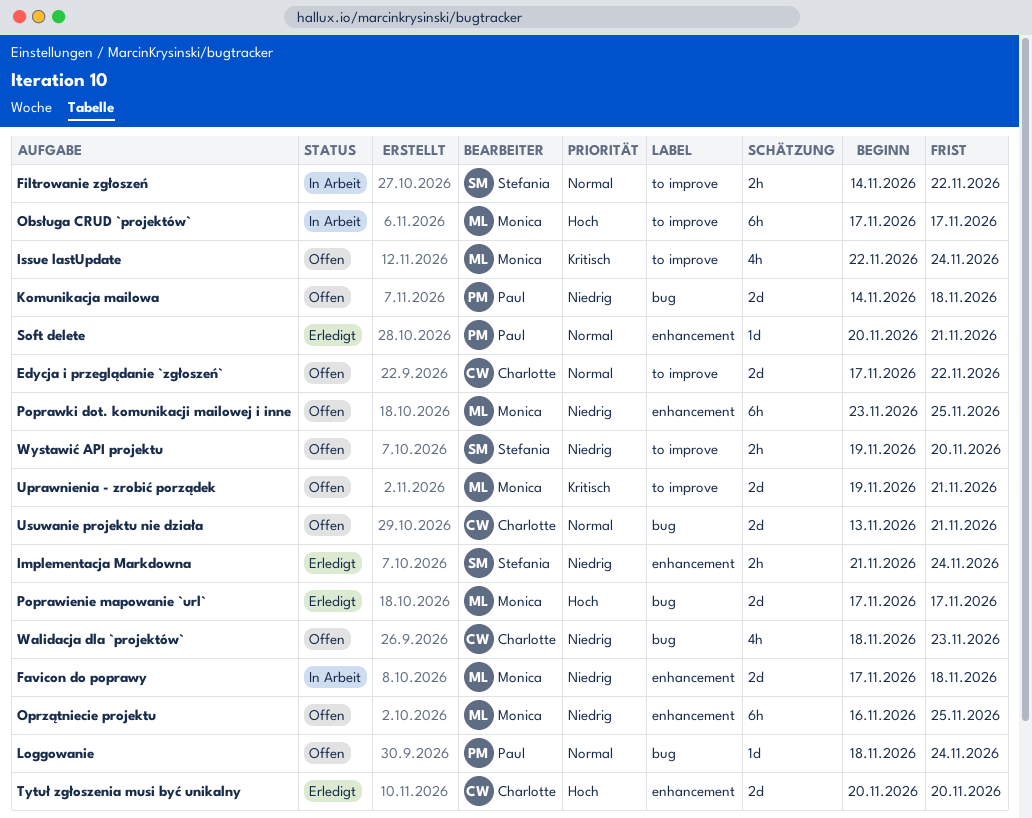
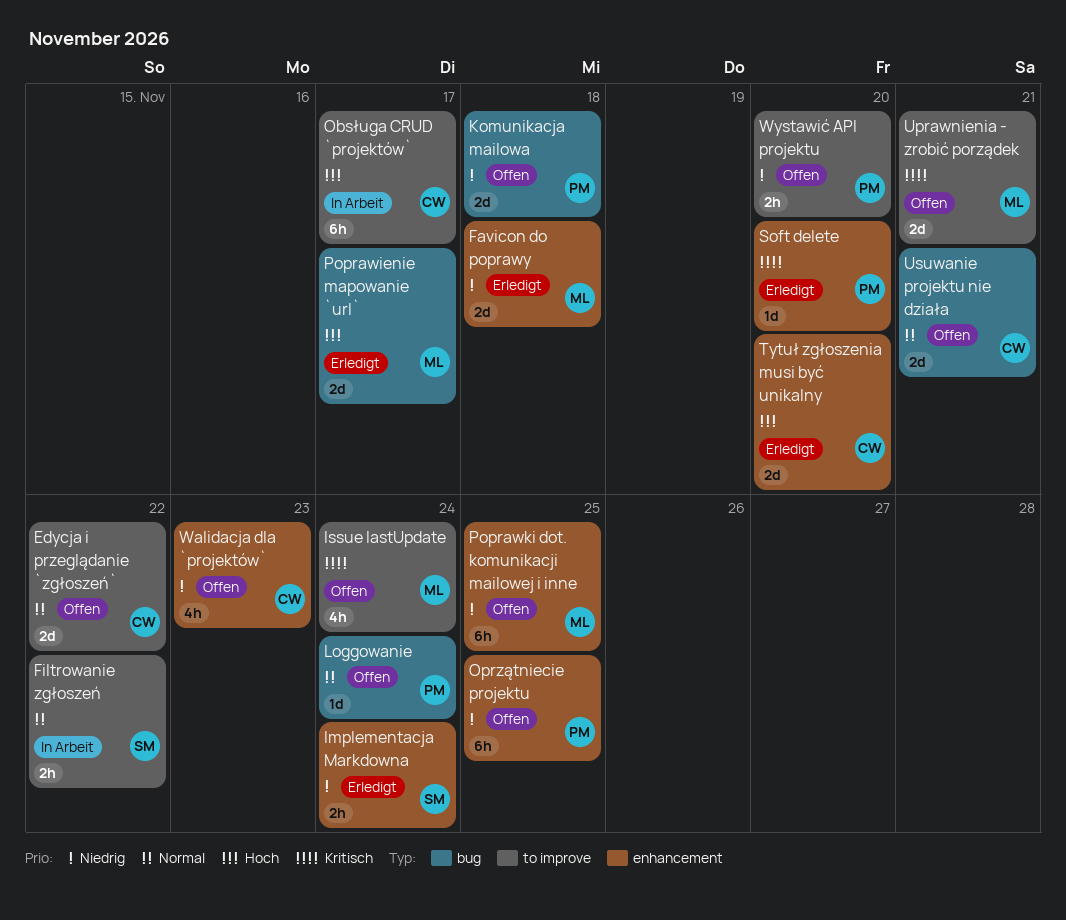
Favicon do poprawy, status: In Arbeit -> Erledigt
Obsługa CRUD `projektów`, owner: Monica -> Charlotte
Oprzątniecie projektu, owner: Monica -> Paul
Soft delete, priority: Normal -> Kritisch
Soft delete, due: Nov 21 -> Nov 20
Walidacja dla `projektów`, label: bug -> enhancement
Wystawić API projektu, owner: Stefania -> Paul

